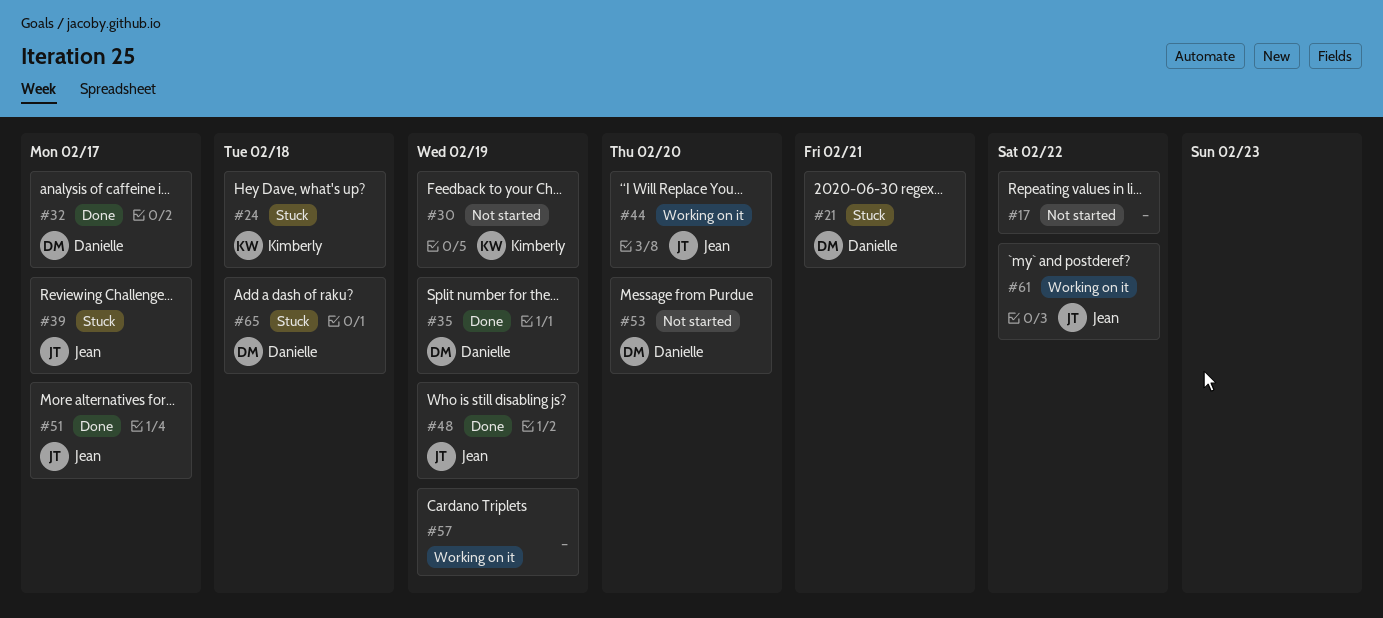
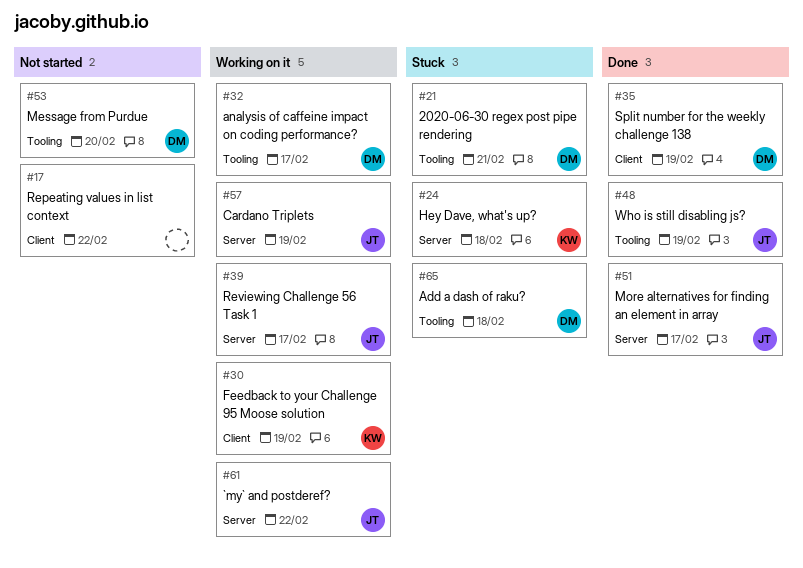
#30, status: Not started -> Working on it
#32, status: Done -> Working on it
#39, status: Stuck -> Working on it
#44: present -> none
#57, owner: none -> Jean

